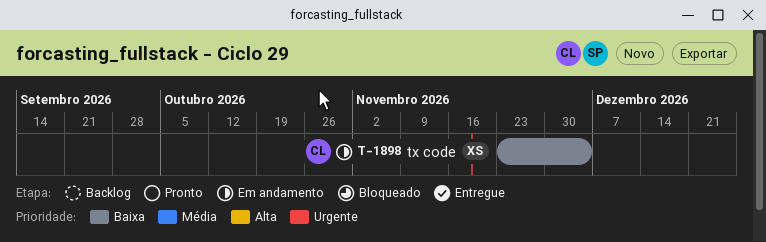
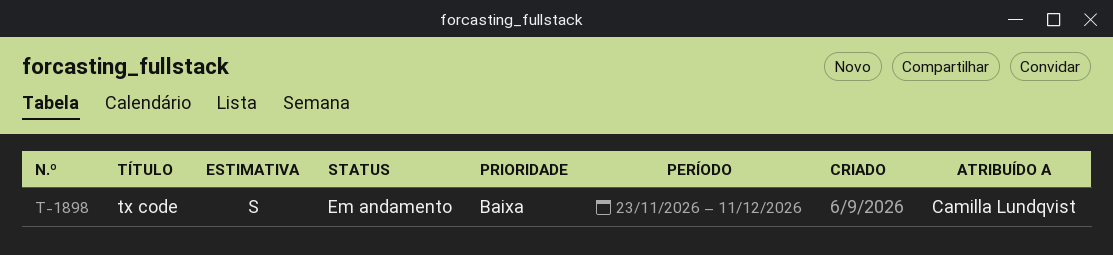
T-1898, estimate: XS -> S
T-1898, due: Dec 4 -> Dec 11

